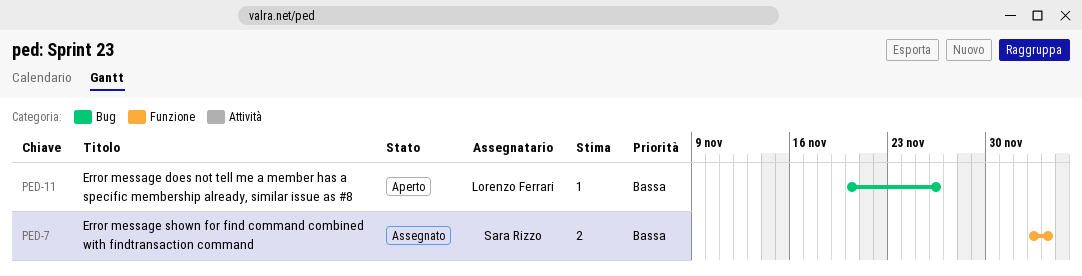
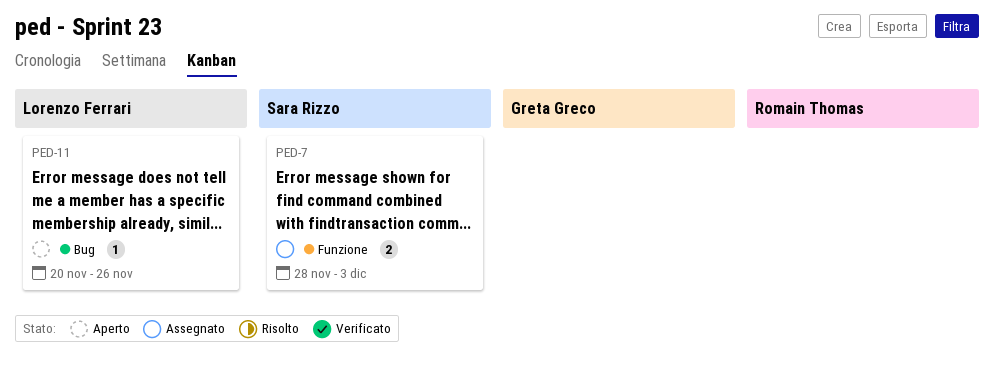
PED-7, start: Dec 3 -> Nov 28
PED-7, due: Dec 4 -> Dec 3

